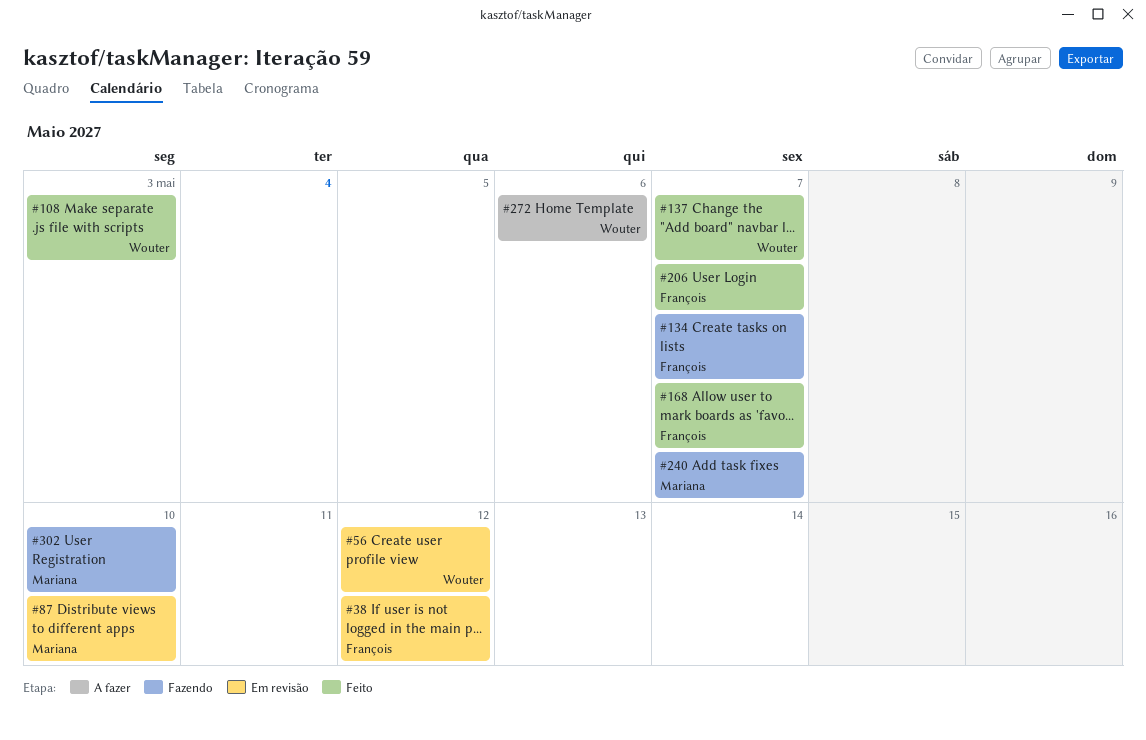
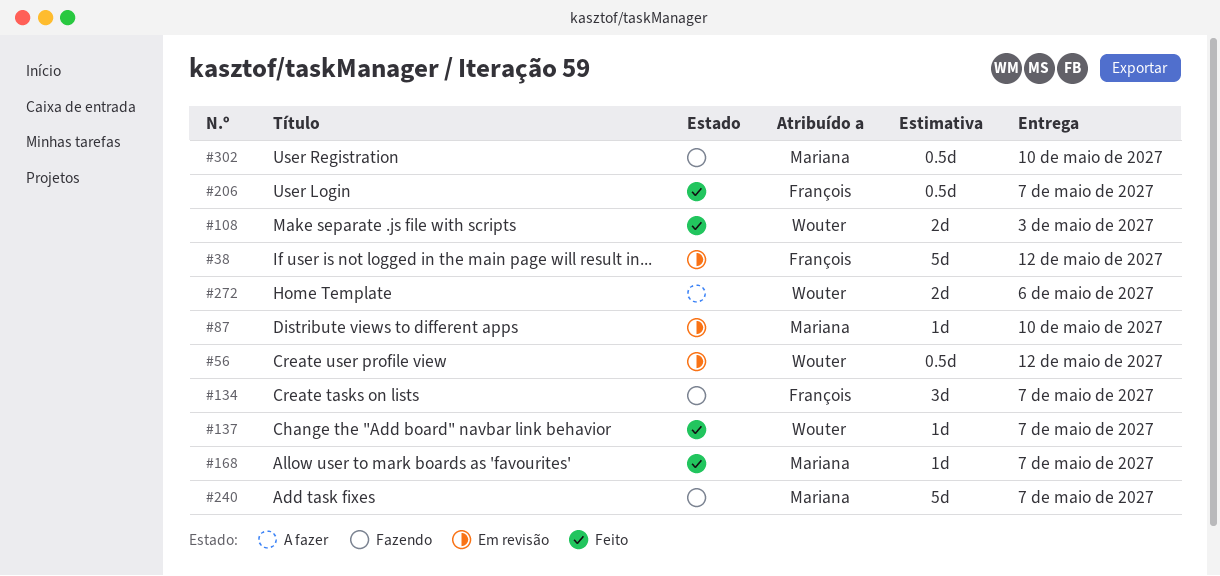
#168, owner: François -> Mariana

